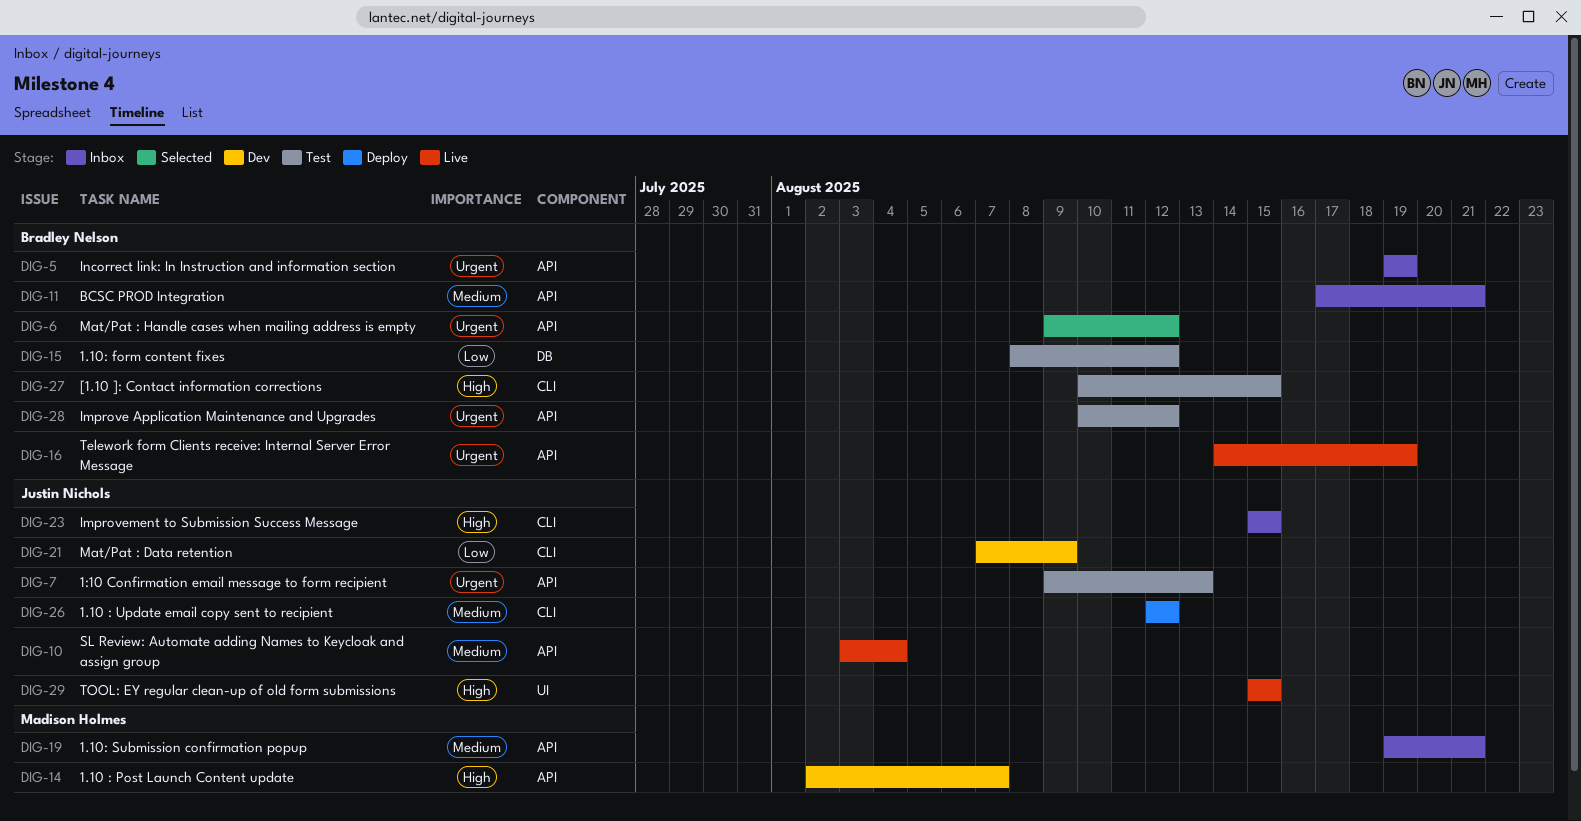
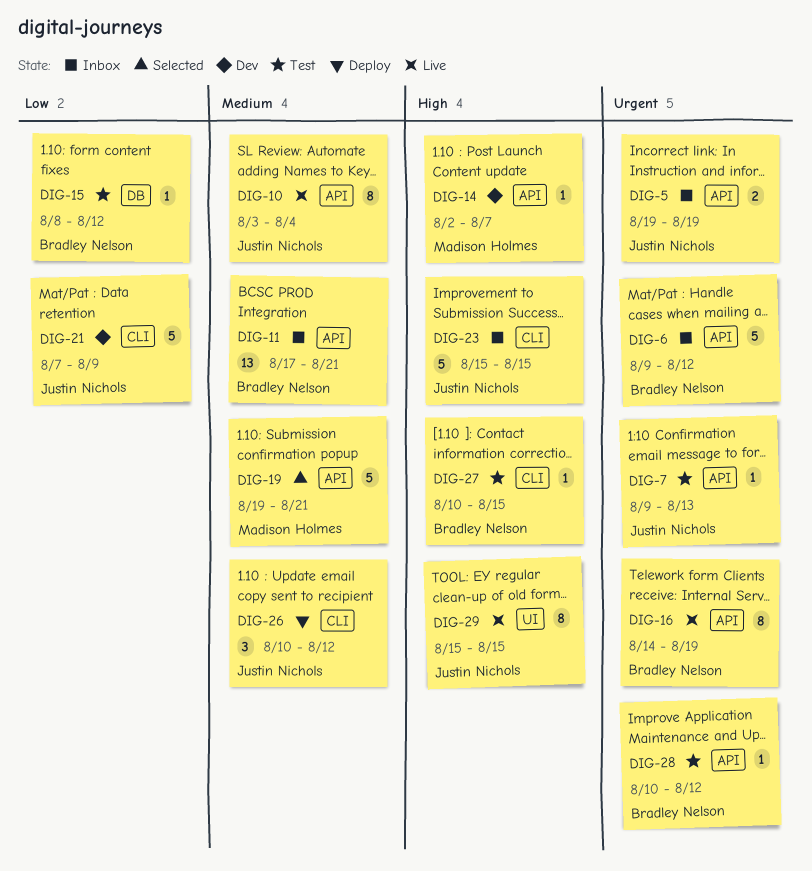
DIG-5, owner: Bradley Nelson -> Justin Nichols
DIG-6, status: Selected -> Inbox
DIG-19, status: Inbox -> Selected
DIG-26, start: Aug 12 -> Aug 10

